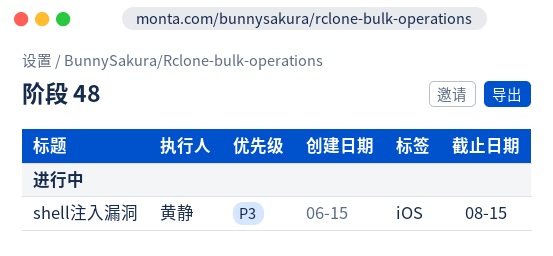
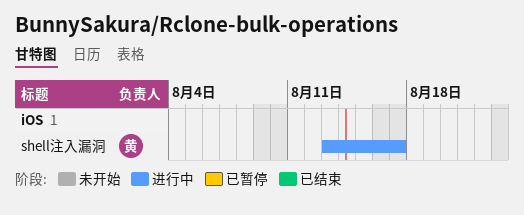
shell注入漏洞, due: Aug 15 -> Aug 17

